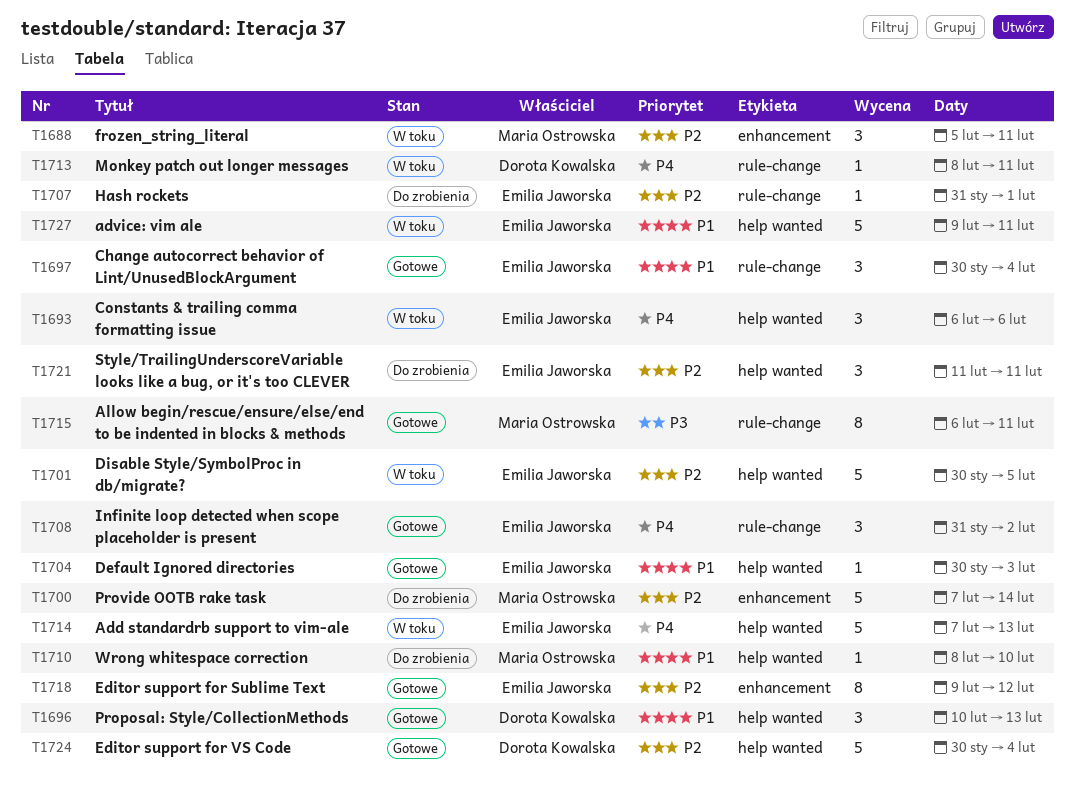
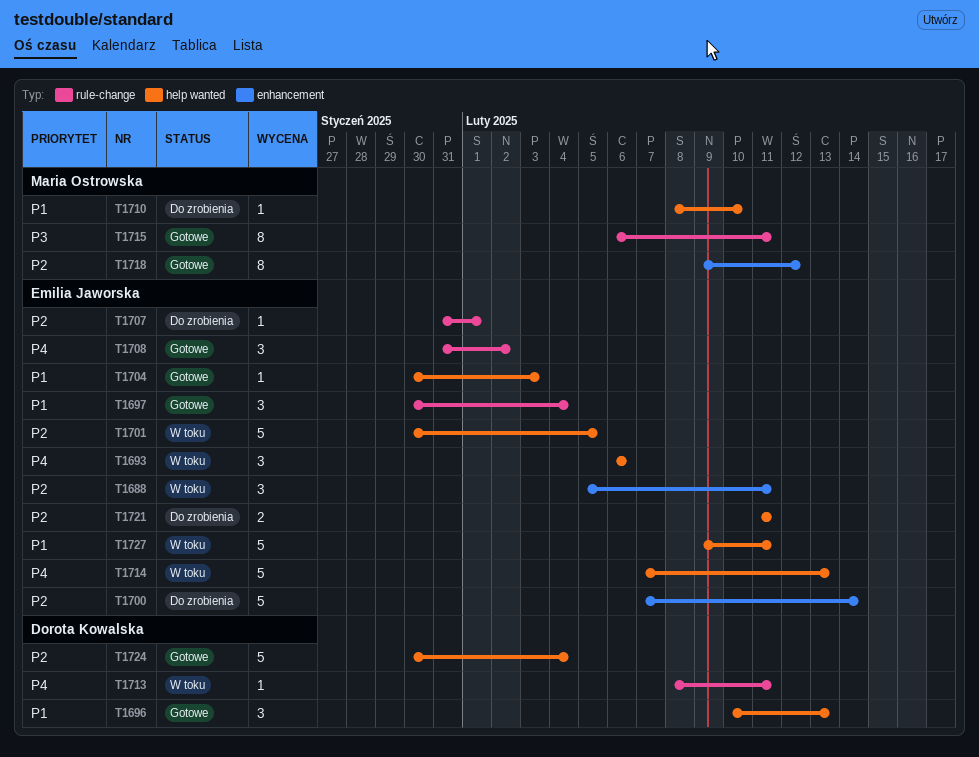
T1688, owner: Maria Ostrowska -> Emilia Jaworska
T1700, owner: Maria Ostrowska -> Emilia Jaworska
T1718, owner: Emilia Jaworska -> Maria Ostrowska
T1721, estimate: 3 -> 2

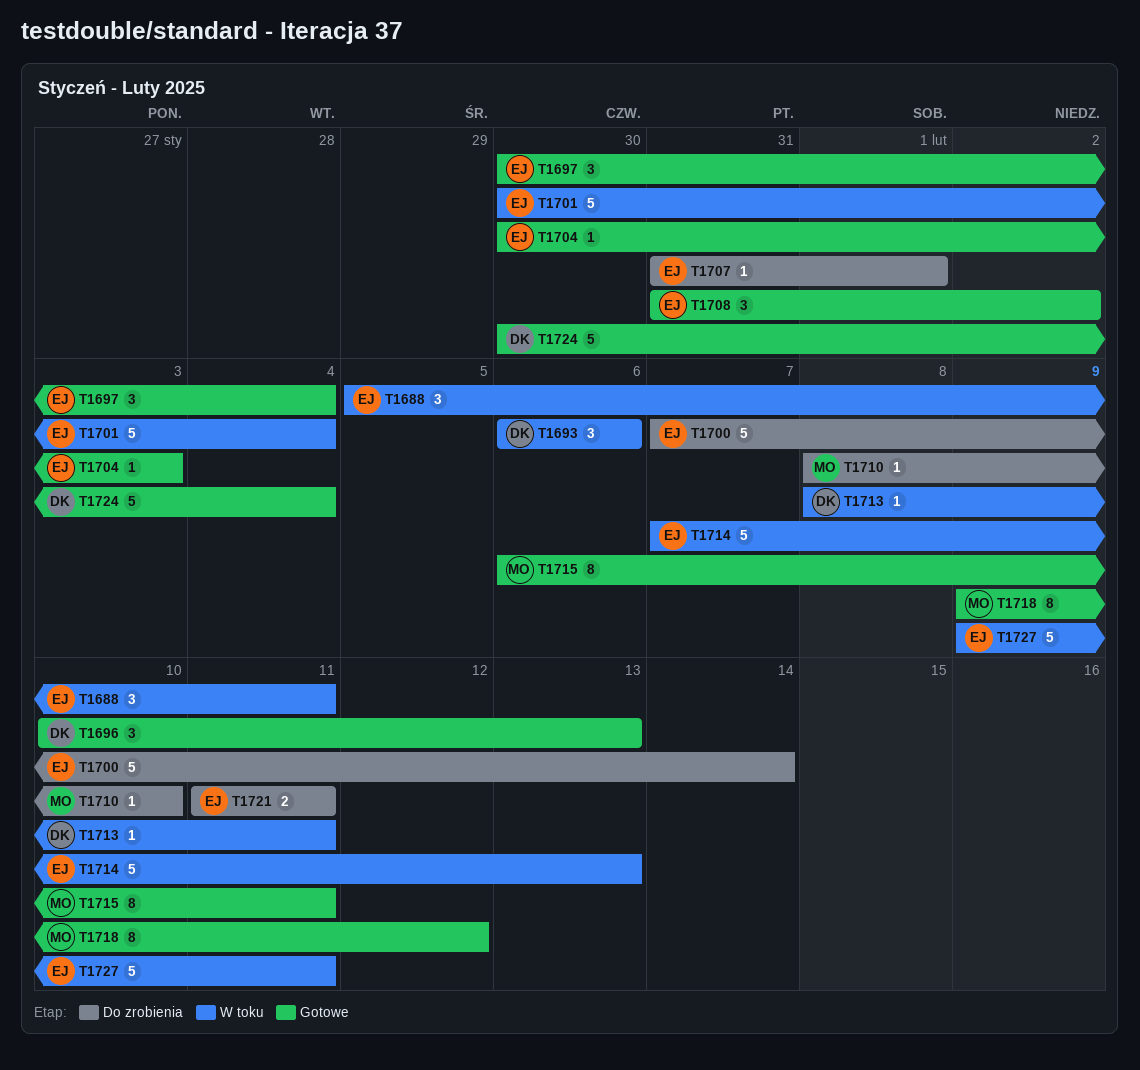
T1693, owner: Emilia Jaworska -> Dorota Kowalska
T1701, due: Feb 5 -> Feb 4

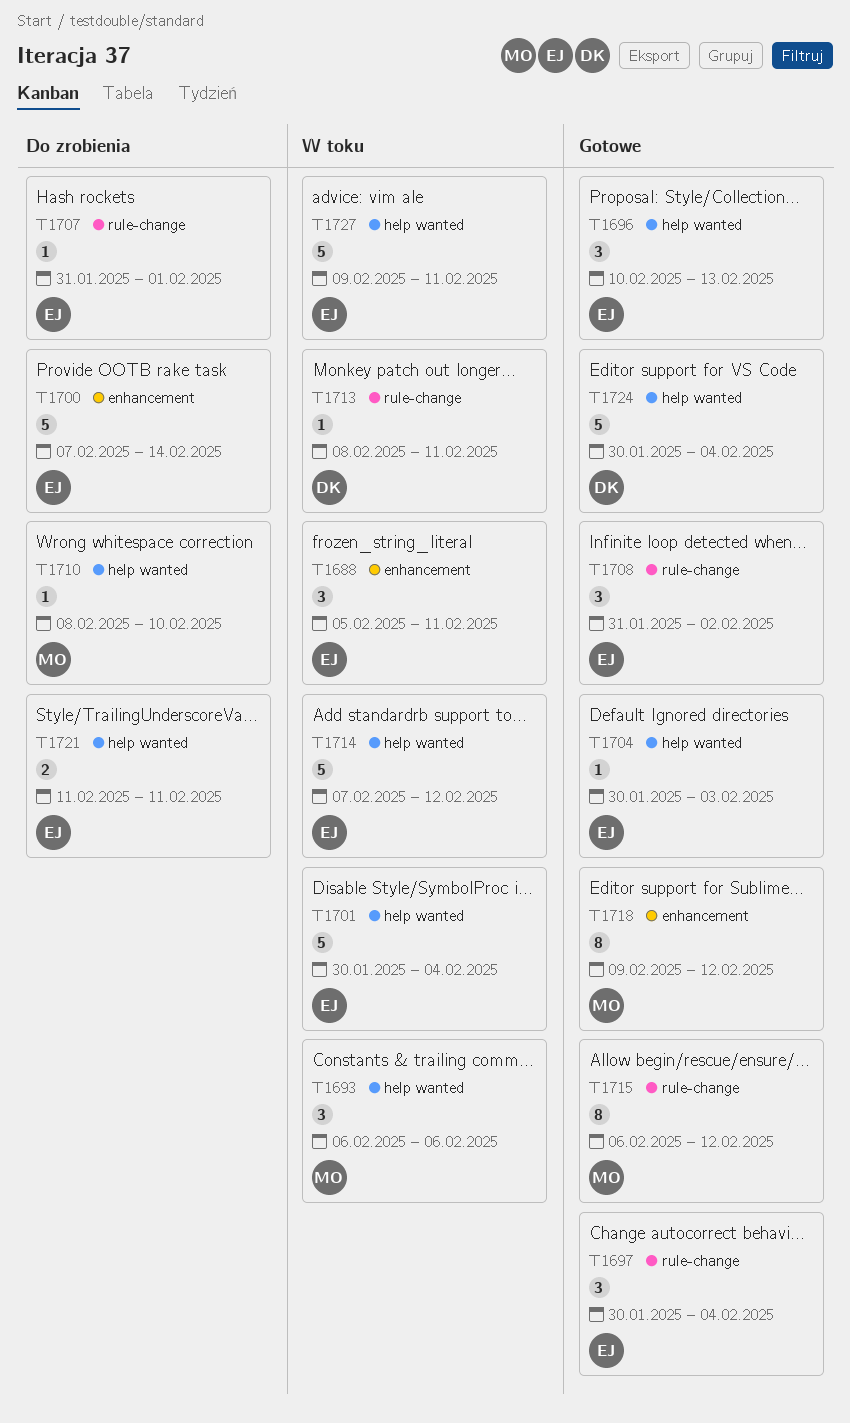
T1693, owner: DK -> MO
T1696, owner: DK -> EJ
T1714, due: Feb 13 -> Feb 12
T1715, due: Feb 11 -> Feb 12

